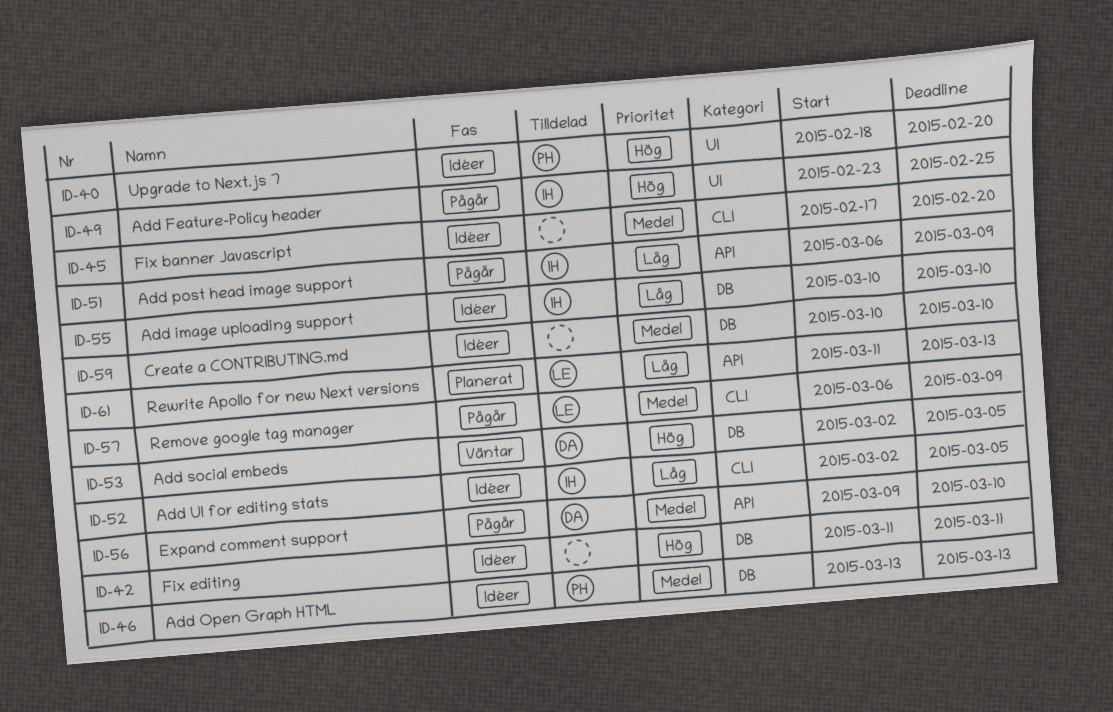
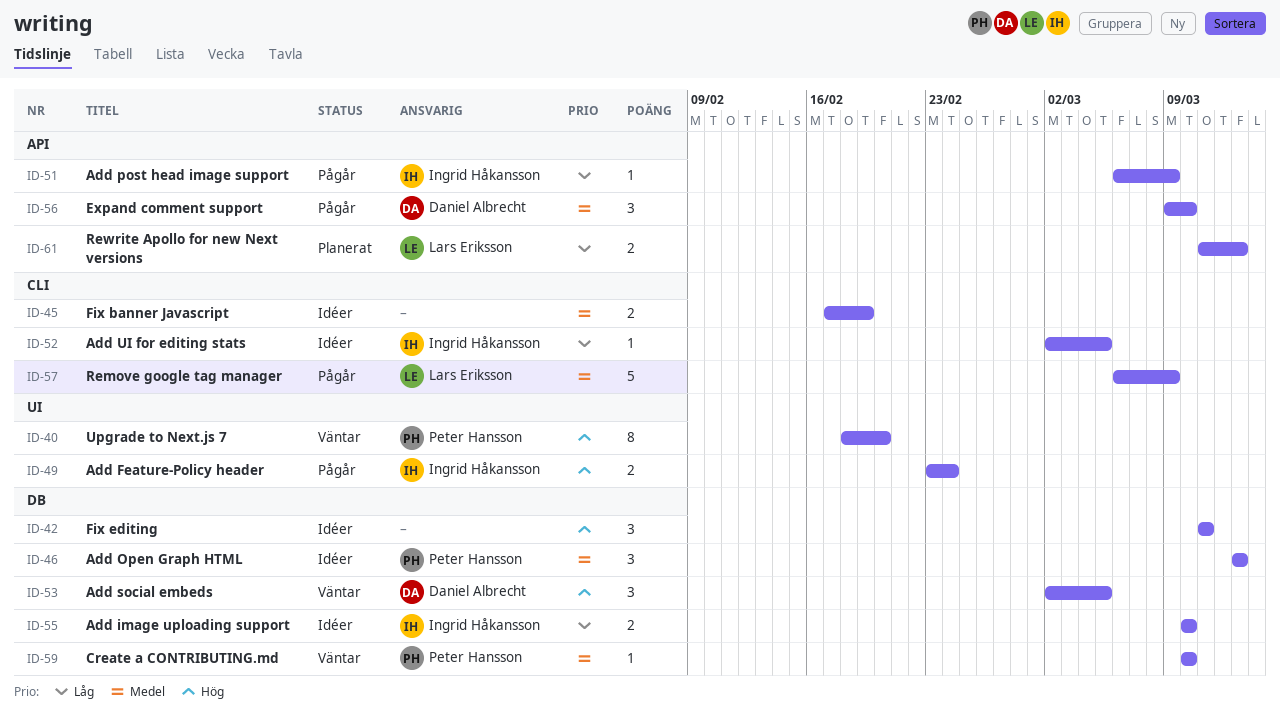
ID-40, status: Idéer -> Väntar
ID-45, due: Feb 20 -> Feb 19
ID-49, due: Feb 25 -> Feb 24
ID-59, status: Idéer -> Väntar
ID-59, owner: none -> Peter Hansson

